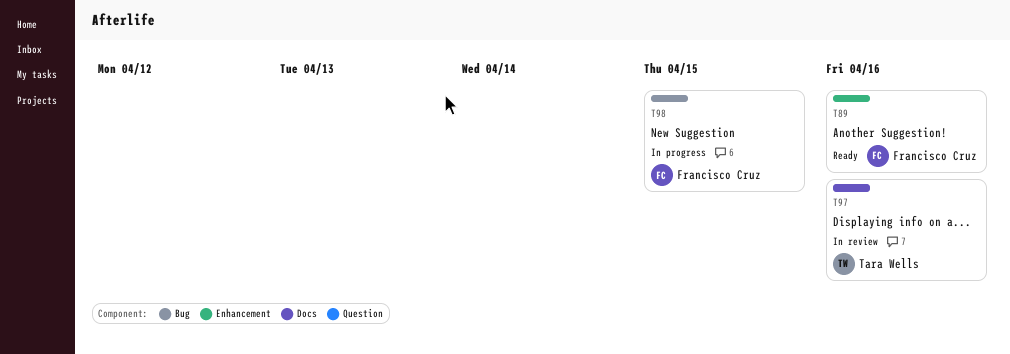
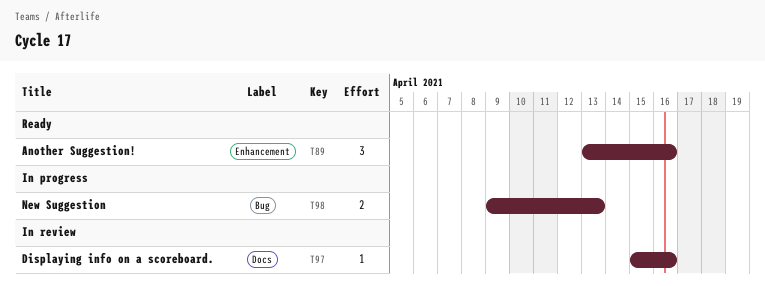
T98, due: Apr 15 -> Apr 13

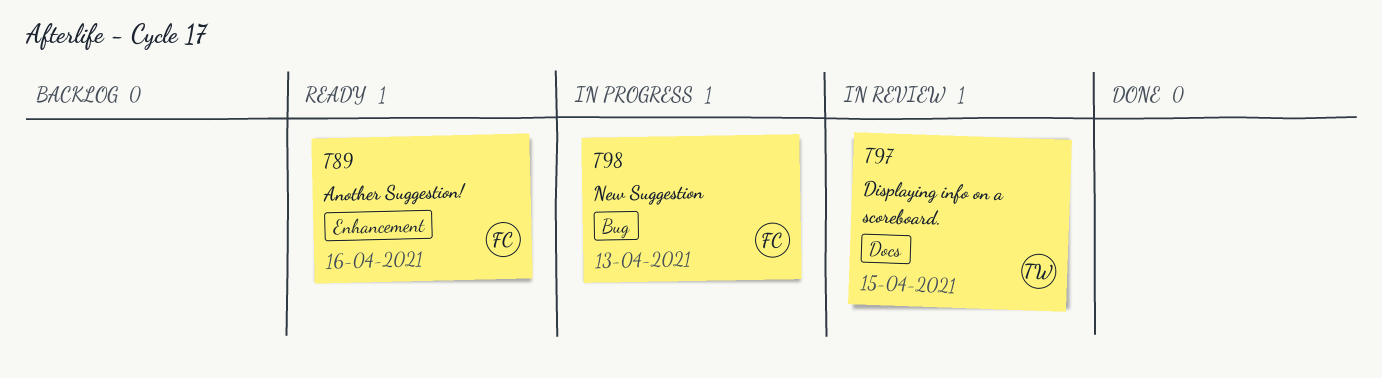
T97, due: Apr 16 -> Apr 15

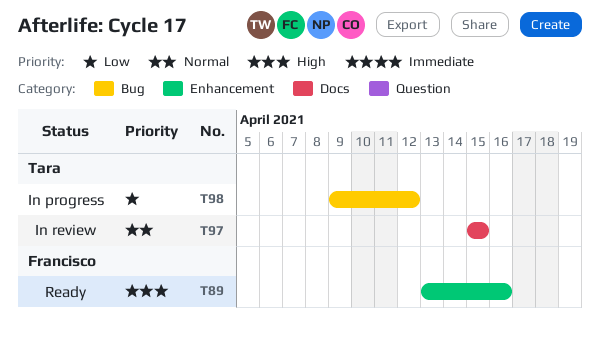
T98, owner: Francisco -> Tara
T98, due: Apr 13 -> Apr 12

